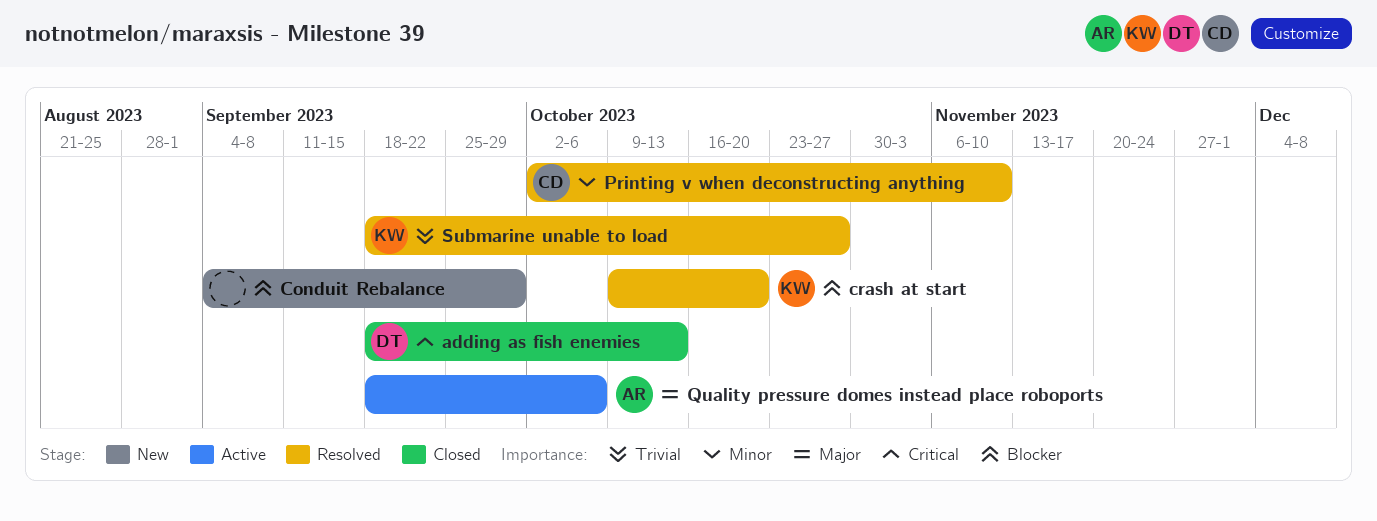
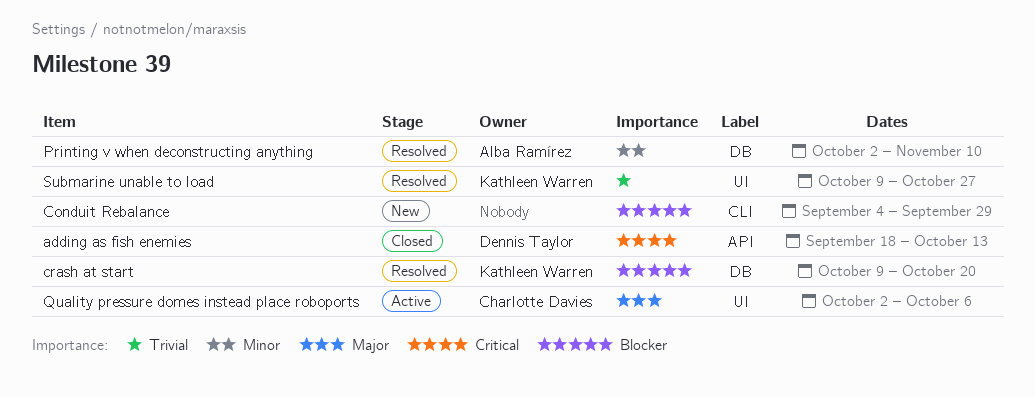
Printing v when deconstructing anything, owner: Charlotte Davies -> Alba Ramírez
Quality pressure domes instead place roboports, owner: Alba Ramírez -> Charlotte Davies
Quality pressure domes instead place roboports, start: Sep 18 -> Oct 2
Submarine unable to load, start: Sep 18 -> Oct 9

